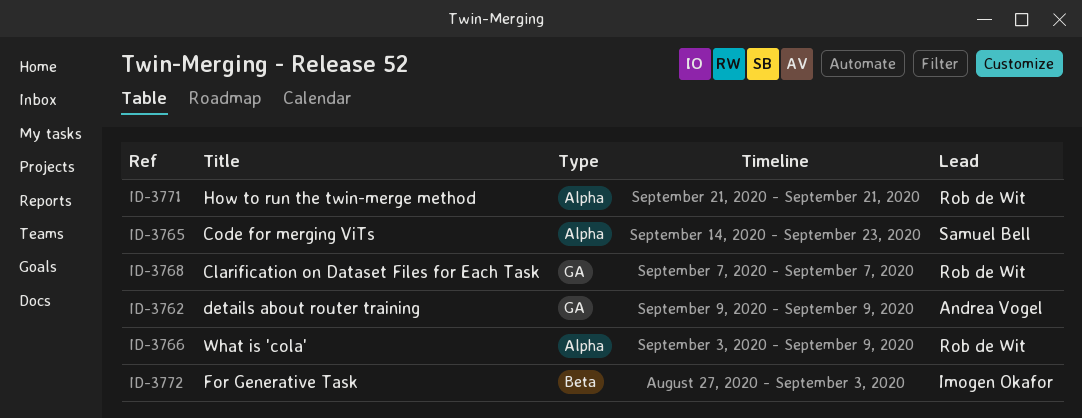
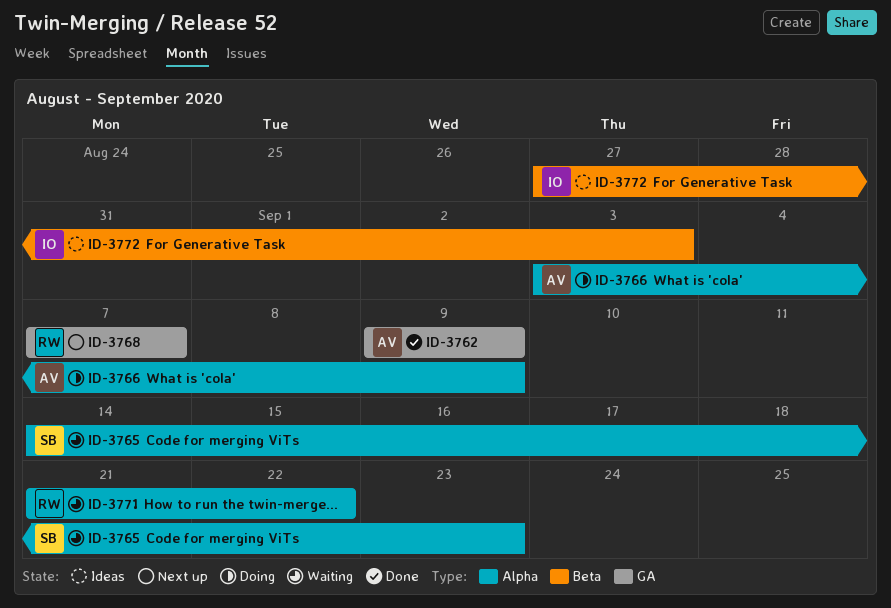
ID-3766, owner: Rob de Wit -> Andrea Vogel
ID-3771, due: Sep 21 -> Sep 22

